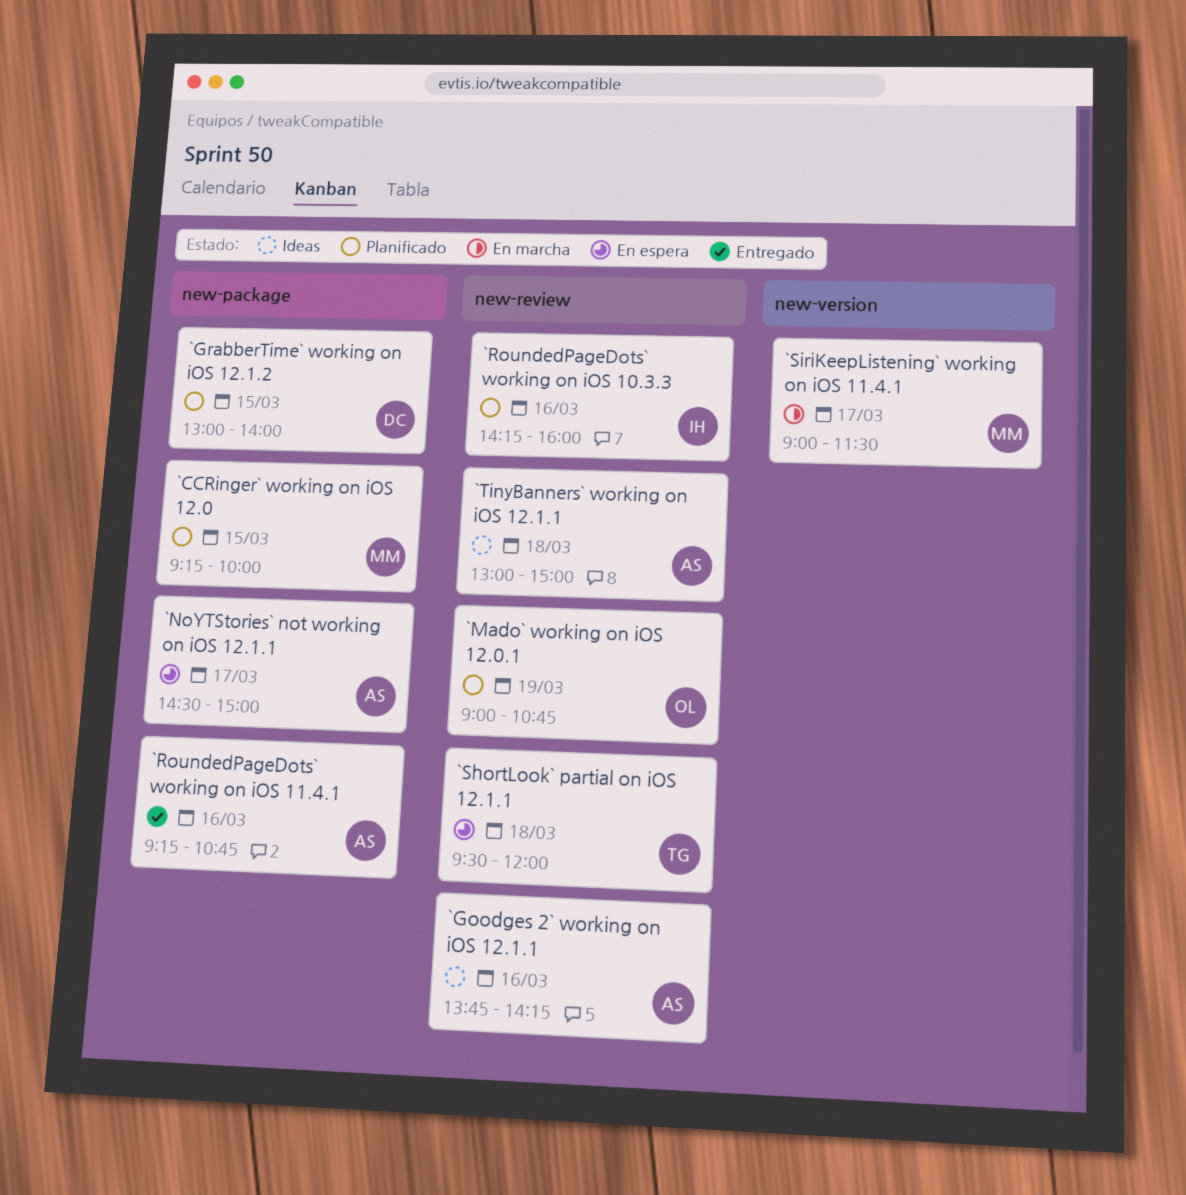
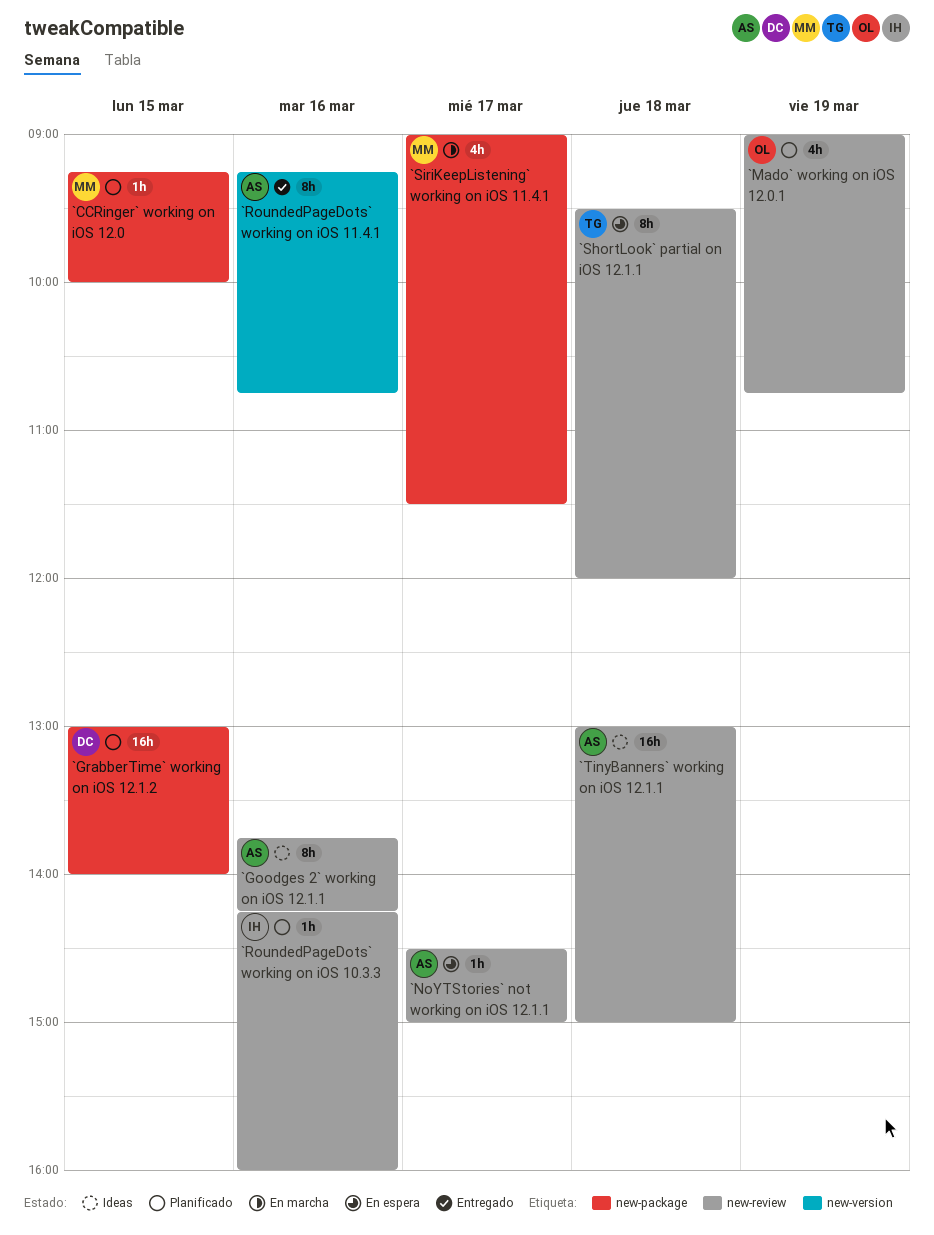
`NoYTStories` not working on iOS 12.1.1, label: new-package -> new-review
`RoundedPageDots` working on iOS 11.4.1, label: new-package -> new-version
`SiriKeepListening` working on iOS 11.4.1, label: new-version -> new-package

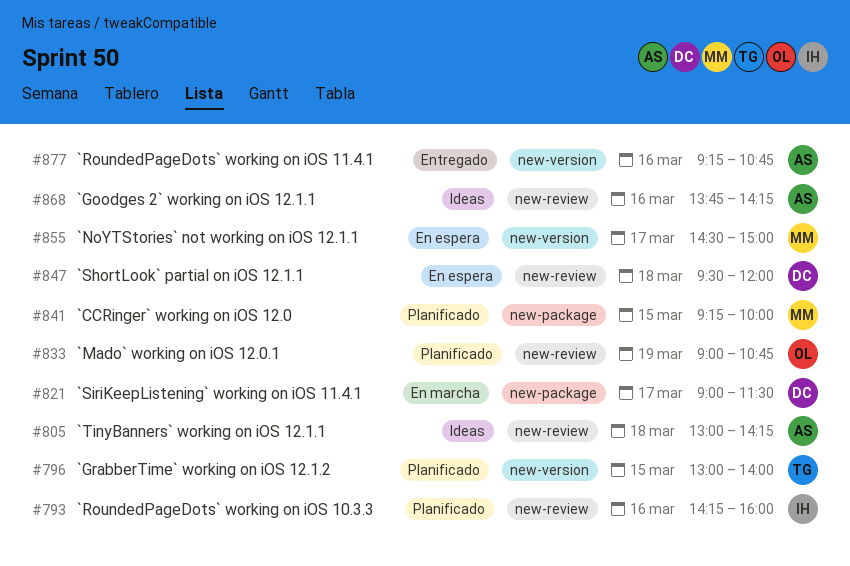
`GrabberTime` working on iOS 12.1.2, owner: DC -> TG
`GrabberTime` working on iOS 12.1.2, label: new-package -> new-version
`NoYTStories` not working on iOS 12.1.1, owner: AS -> MM
`NoYTStories` not working on iOS 12.1.1, label: new-review -> new-version
`ShortLook` partial on iOS 12.1.1, owner: TG -> DC
`SiriKeepListening` working on iOS 11.4.1, owner: MM -> DC
`TinyBanners` working on iOS 12.1.1, ends: 15:00 -> 14:15

